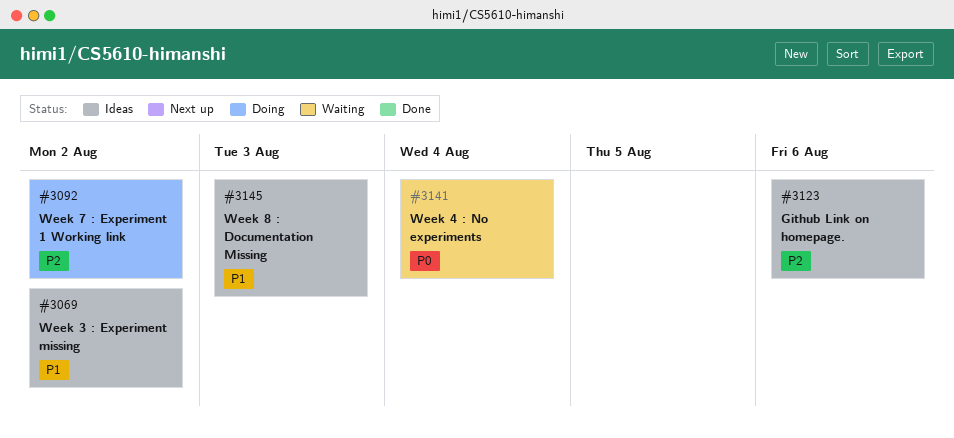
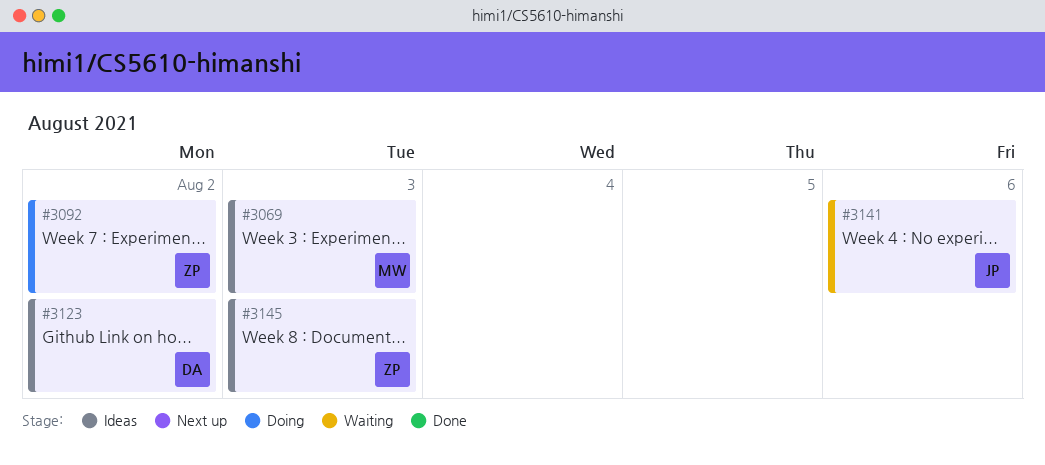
#3069, due: Aug 2 -> Aug 3
#3123, due: Aug 6 -> Aug 2
#3141, due: Aug 4 -> Aug 6

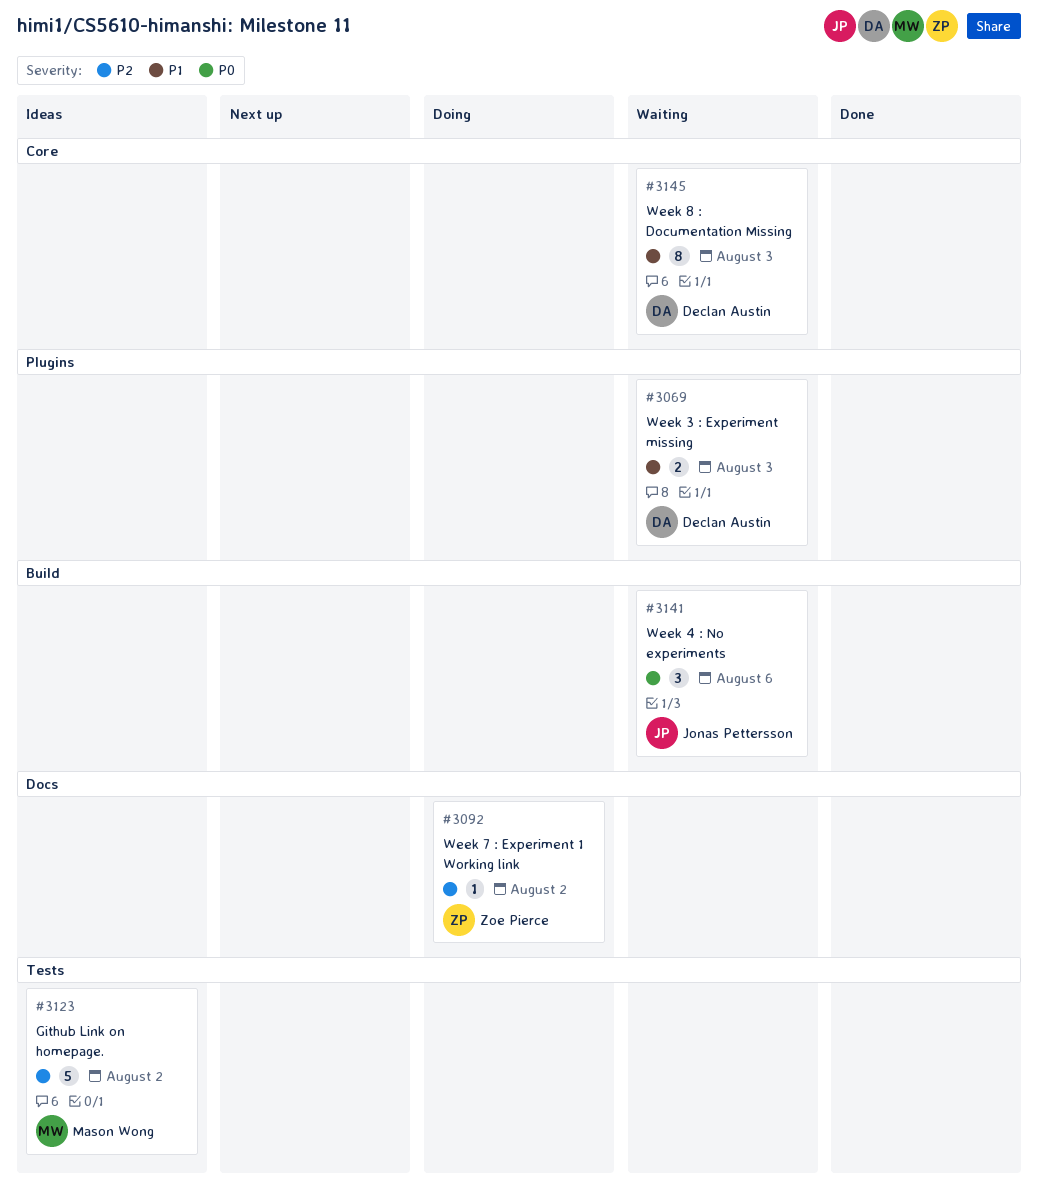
#3069, status: Ideas -> Waiting
#3069, owner: Mason Wong -> Declan Austin
#3123, owner: Declan Austin -> Mason Wong
#3145, status: Ideas -> Waiting
#3145, owner: Zoe Pierce -> Declan Austin

